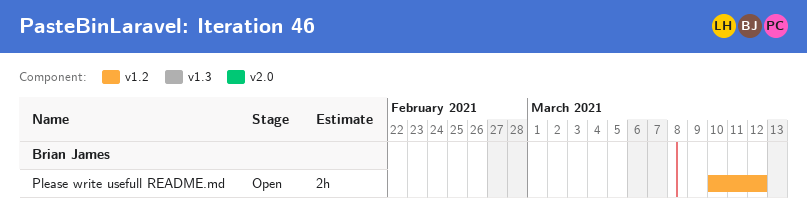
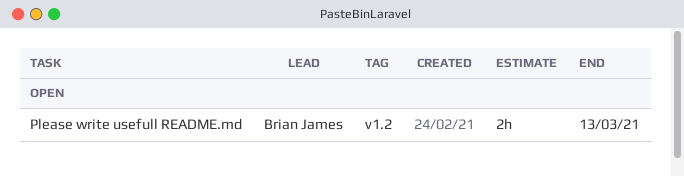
Please write usefull README.md, due: Mar 12 -> Mar 13

